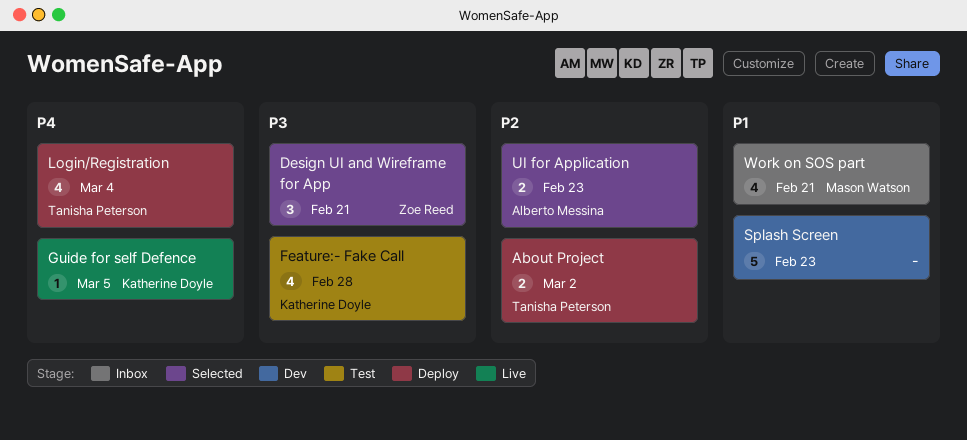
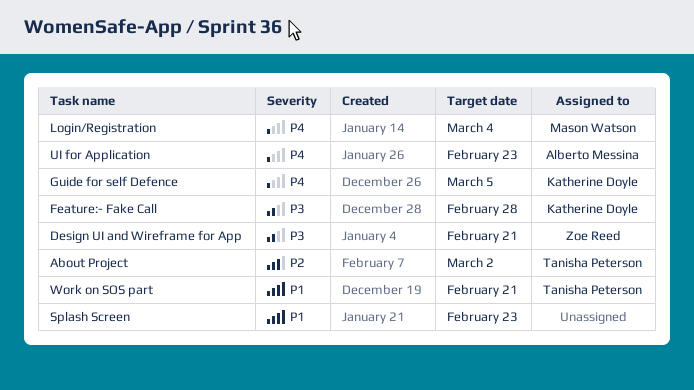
Login/Registration, owner: Tanisha Peterson -> Mason Watson
UI for Application, priority: P2 -> P4
Work on SOS part, owner: Mason Watson -> Tanisha Peterson

